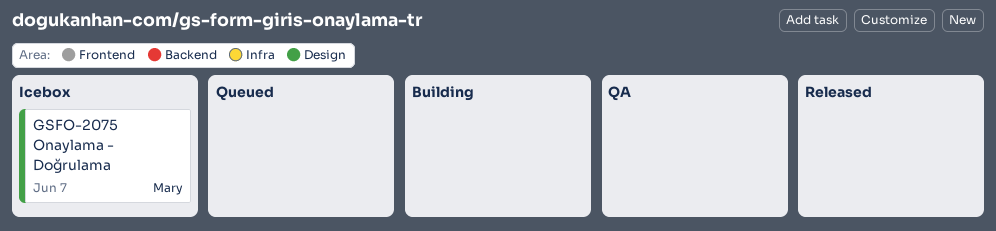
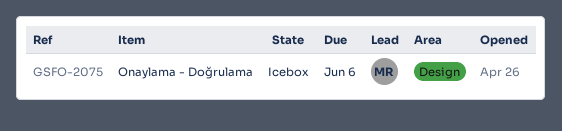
GSFO-2075, due: Jun 7 -> Jun 6

